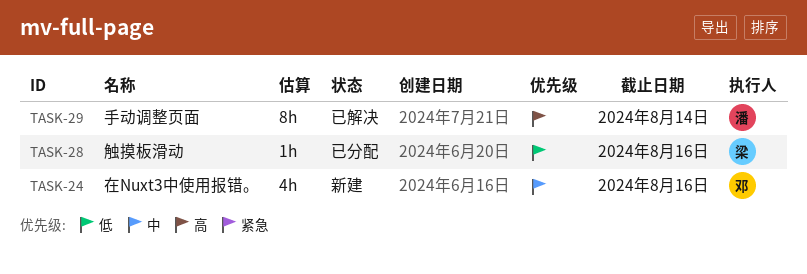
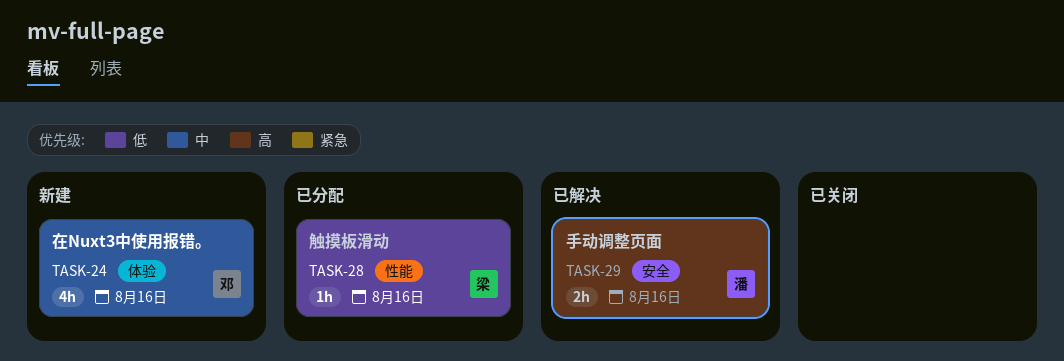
TASK-29, estimate: 8h -> 2h
TASK-29, due: Aug 14 -> Aug 16

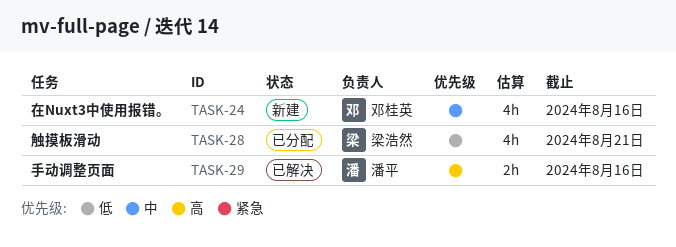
TASK-28, estimate: 1h -> 4h
TASK-28, due: Aug 16 -> Aug 21

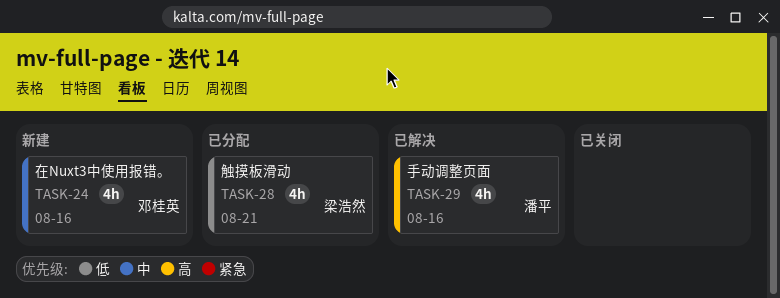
TASK-29, estimate: 2h -> 4h

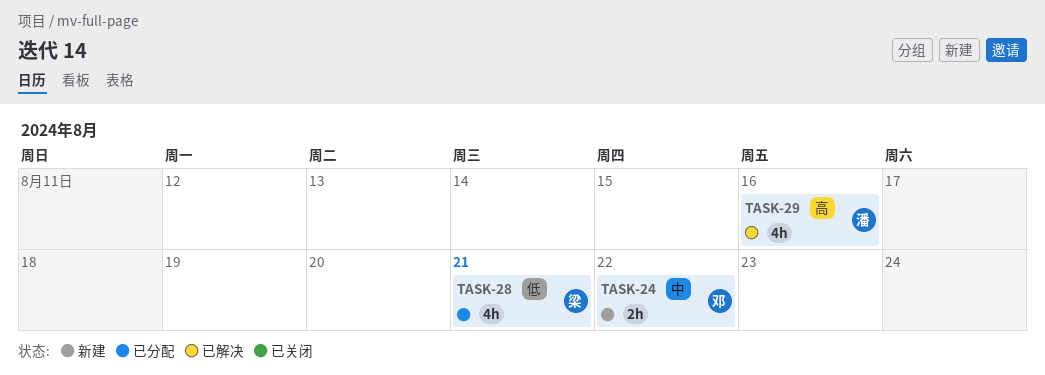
TASK-24, estimate: 4h -> 2h
TASK-24, due: Aug 16 -> Aug 22

